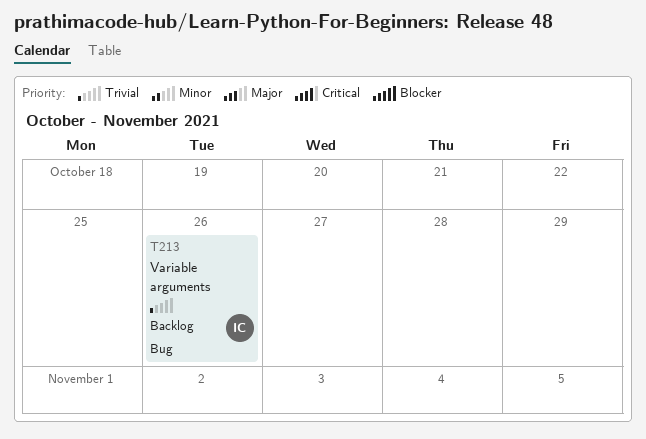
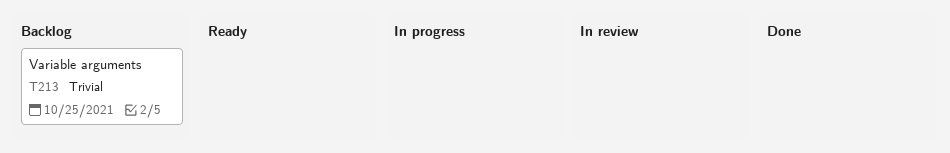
T213, due: Oct 26 -> Oct 25

